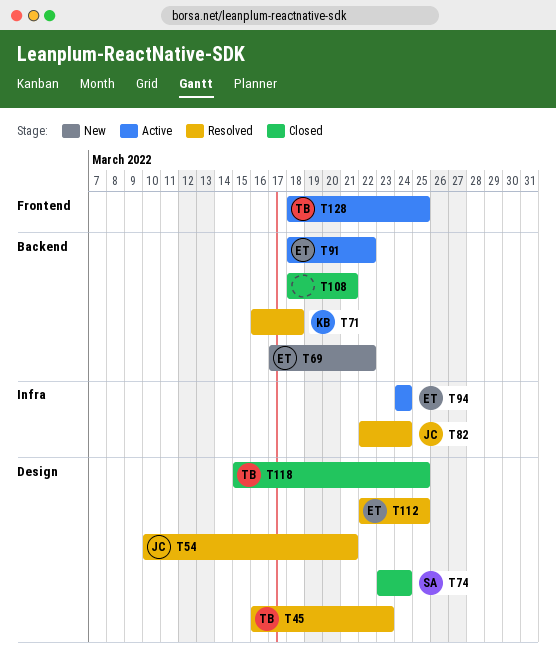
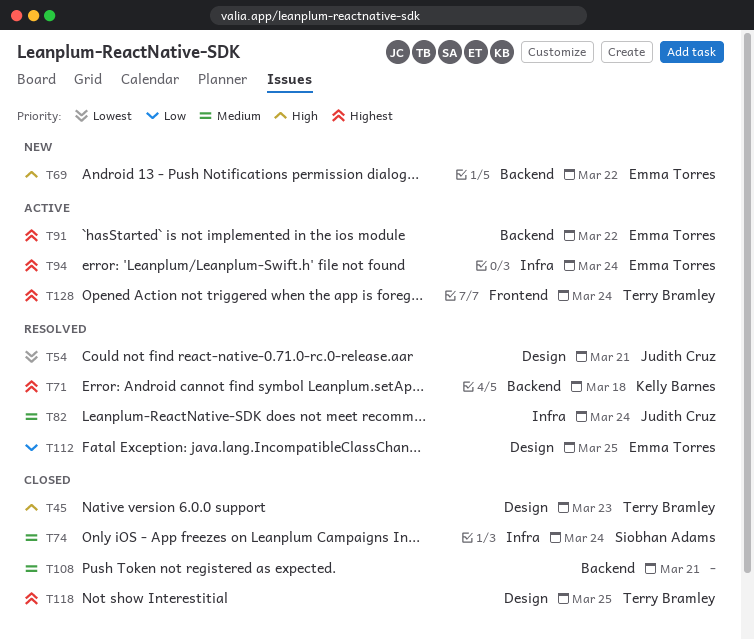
T45, status: Resolved -> Closed
T74, label: Design -> Infra
T128, due: Mar 25 -> Mar 24

